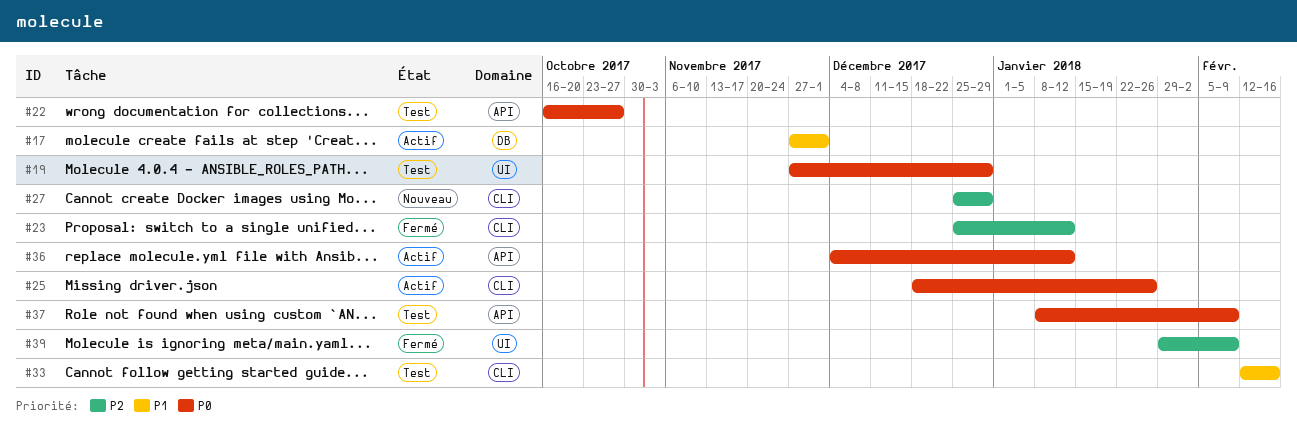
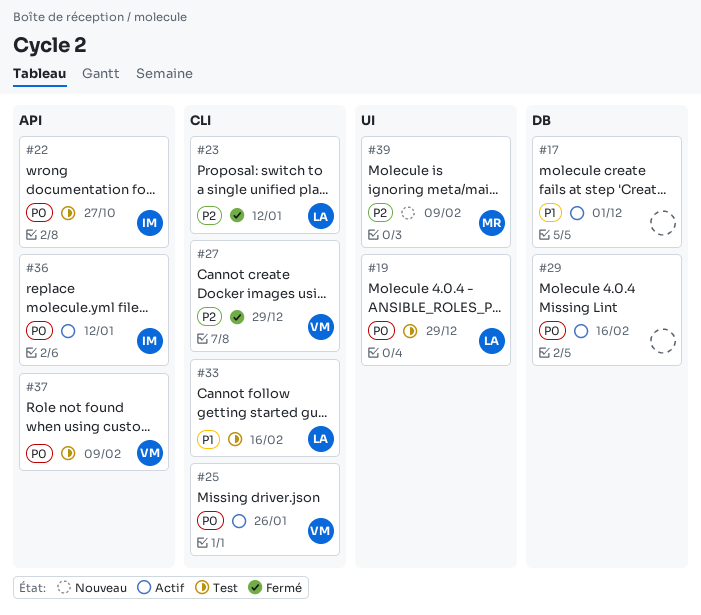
#27, status: Nouveau -> Fermé
#29: none -> present
#39, status: Fermé -> Nouveau

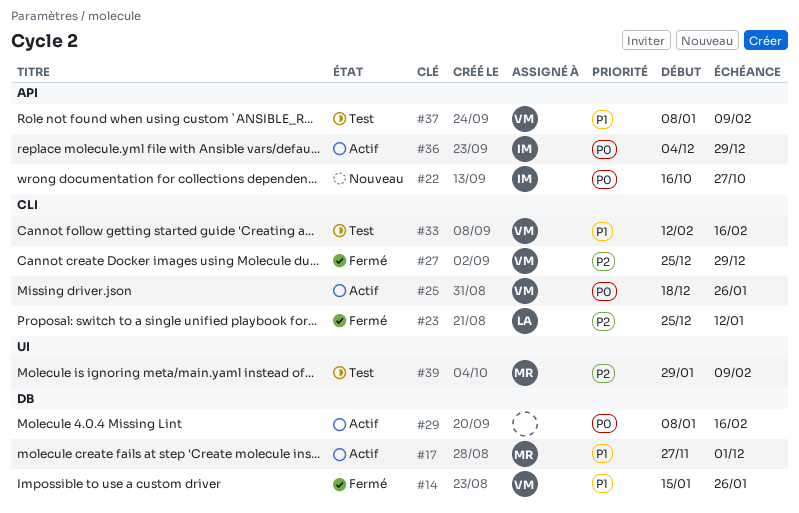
#14: none -> present
#17, owner: none -> MR
#19: present -> none
#22, status: Test -> Nouveau
#33, owner: LA -> VM
#36, due: Jan 12 -> Dec 29
#37, priority: P0 -> P1
#39, status: Nouveau -> Test

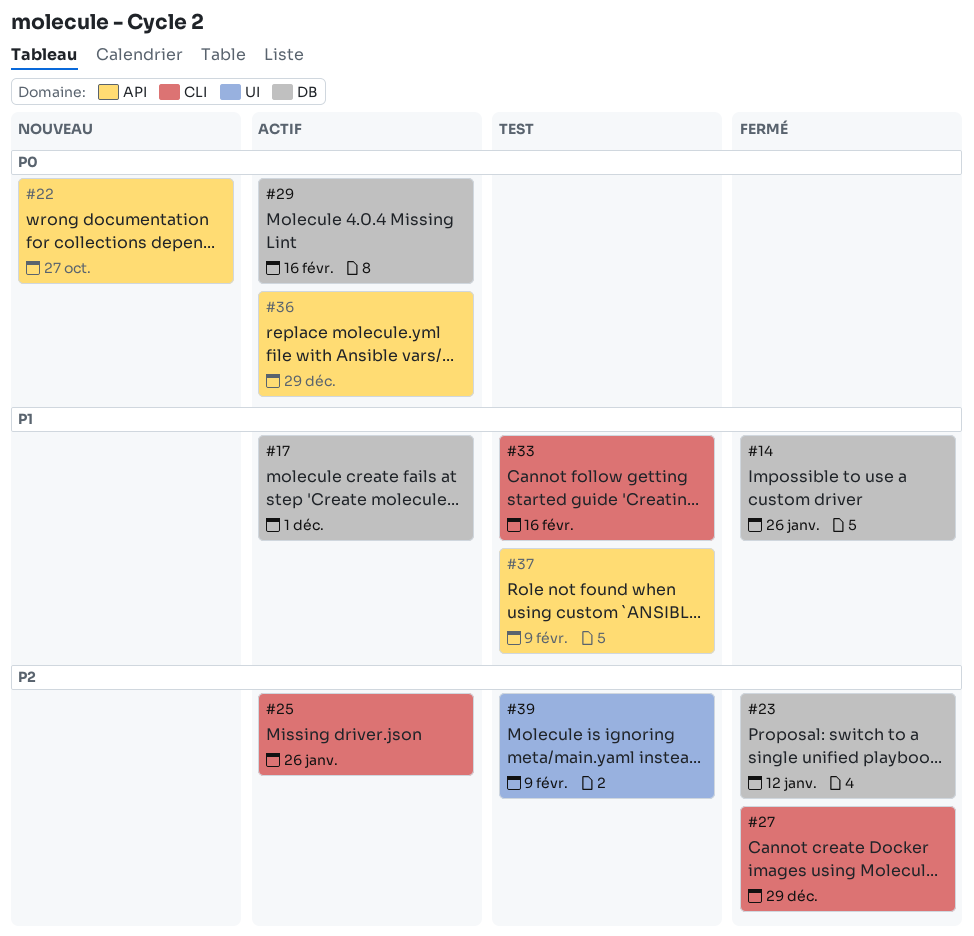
#23, label: CLI -> DB
#25, priority: P0 -> P2

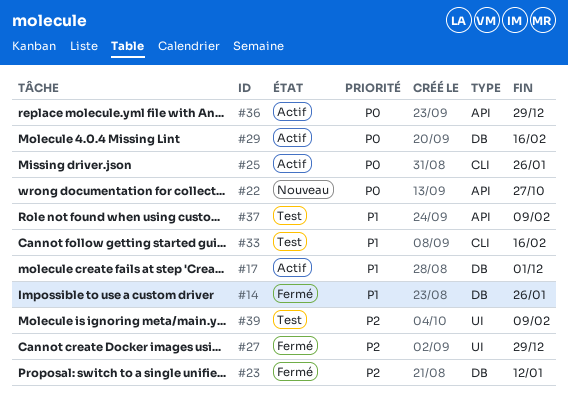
#25, priority: P2 -> P0
#27, label: CLI -> UI

